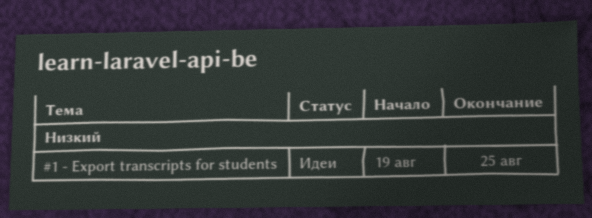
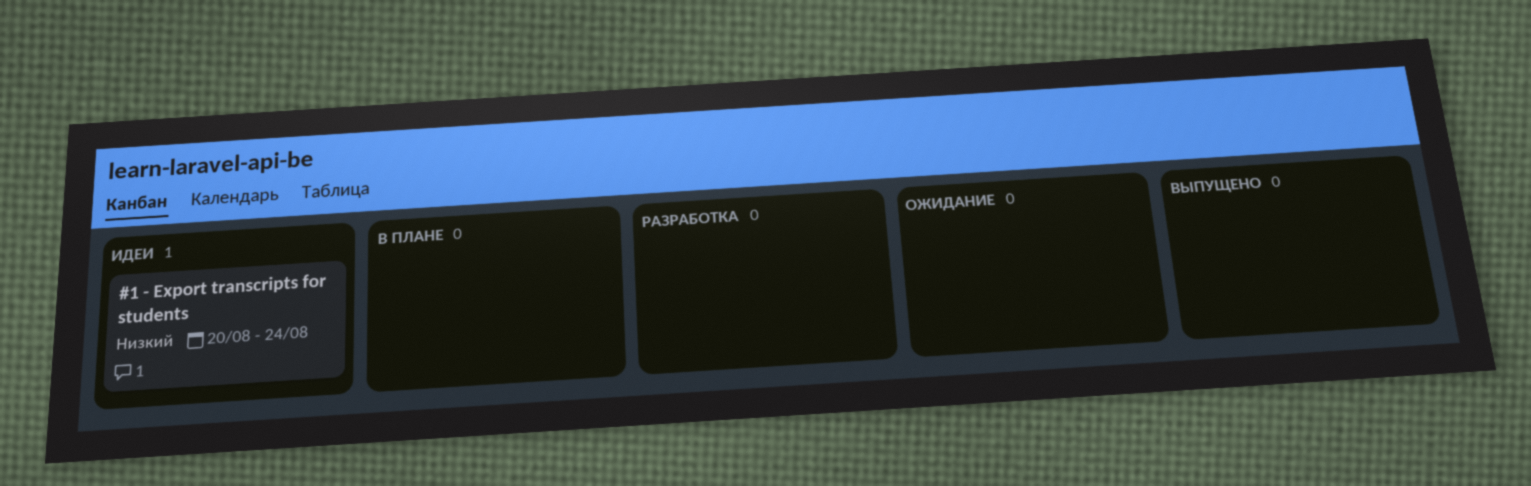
#1 - Export transcripts for students, start: Aug 19 -> Aug 20
#1 - Export transcripts for students, due: Aug 25 -> Aug 24

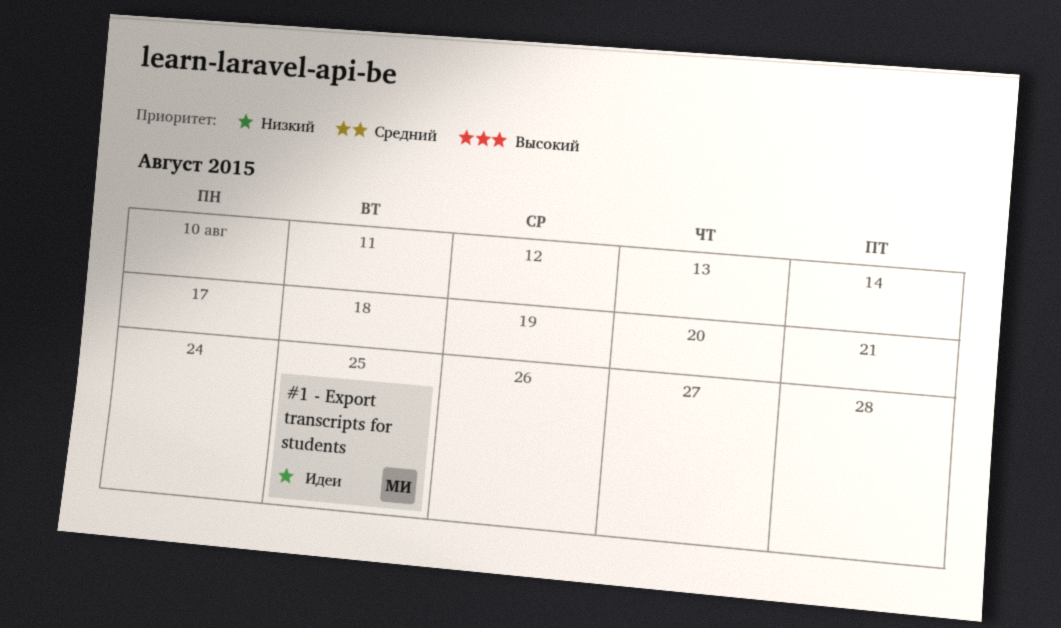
#1 - Export transcripts for students, due: Aug 24 -> Aug 25

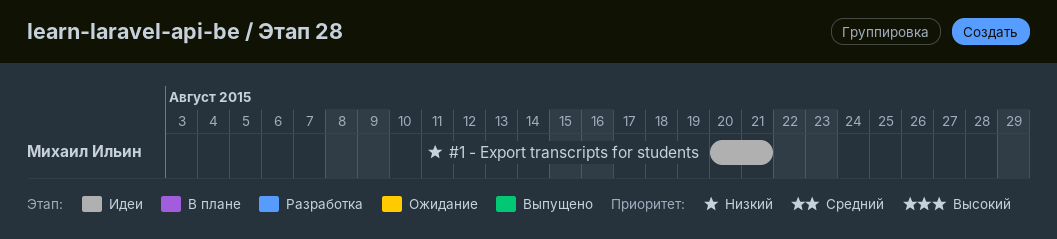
#1 - Export transcripts for students, due: Aug 25 -> Aug 21

